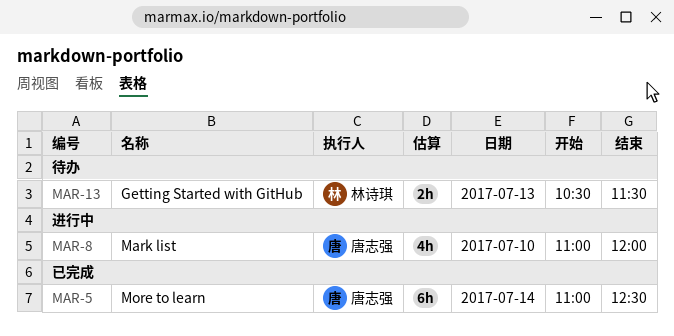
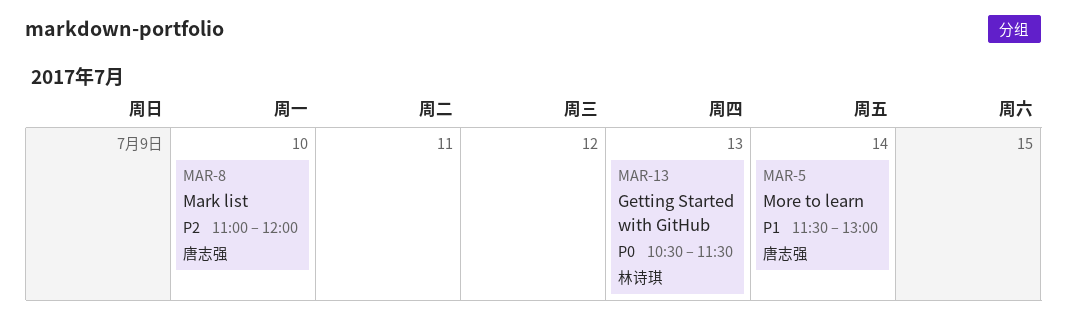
MAR-5, begins: 11:00 -> 11:30
MAR-5, ends: 12:30 -> 13:00

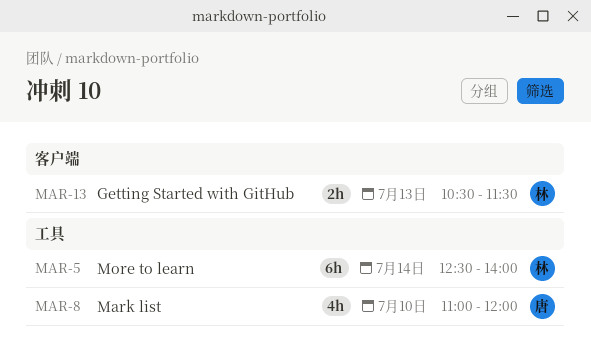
MAR-5, owner: 唐志强 -> 林诗琪
MAR-5, begins: 11:30 -> 12:30
MAR-5, ends: 13:00 -> 14:00

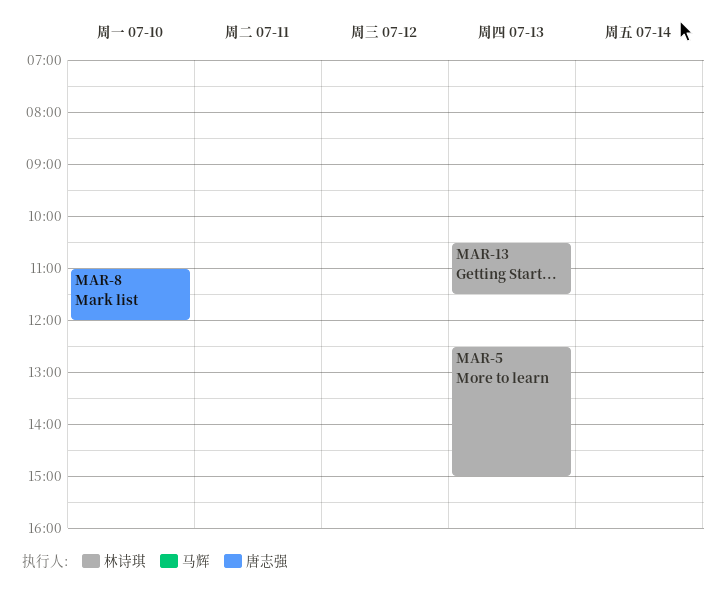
MAR-5, day: Jul 14 -> Jul 13
MAR-5, ends: 14:00 -> 15:00

